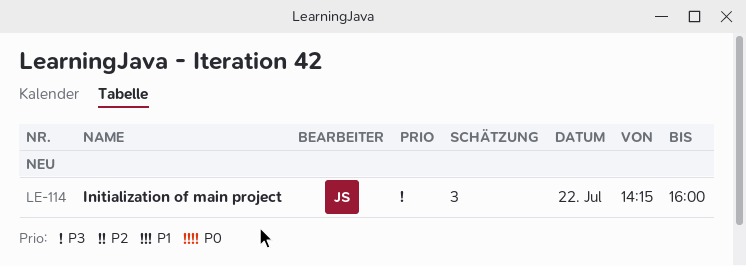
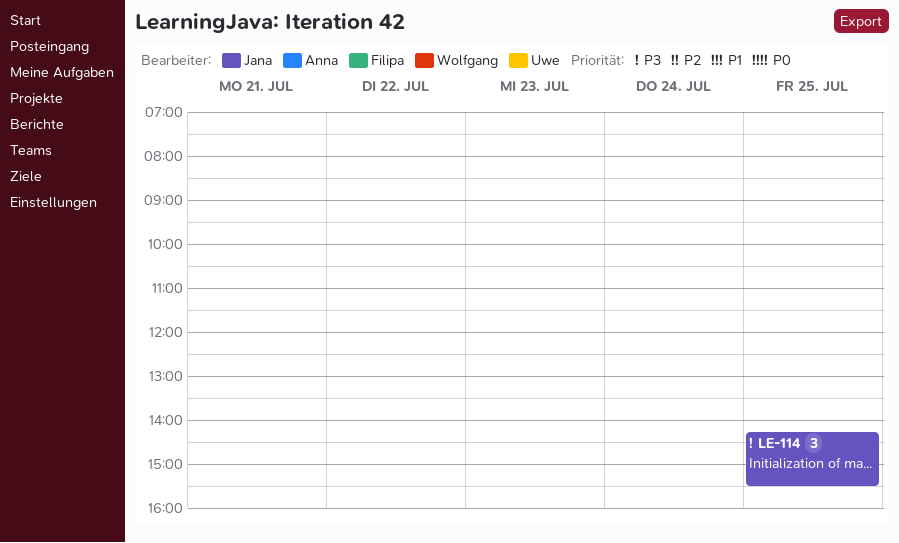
LE-114, day: Jul 22 -> Jul 25
LE-114, ends: 16:00 -> 15:30

